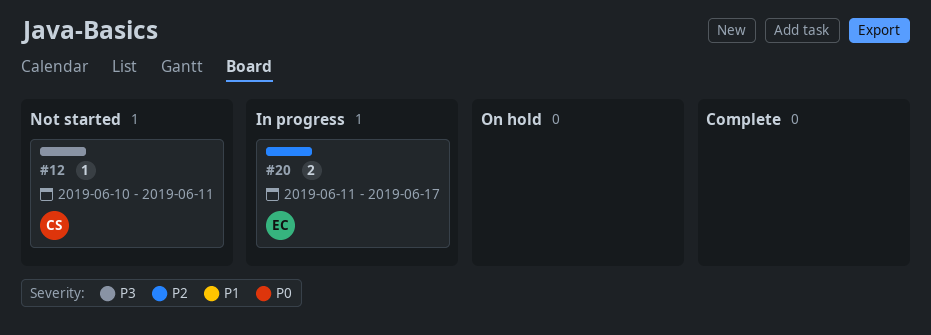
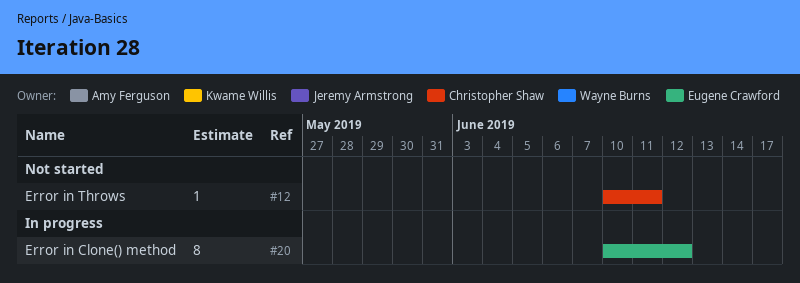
#20, estimate: 2 -> 8
#20, start: Jun 11 -> Jun 10
#20, due: Jun 17 -> Jun 12

